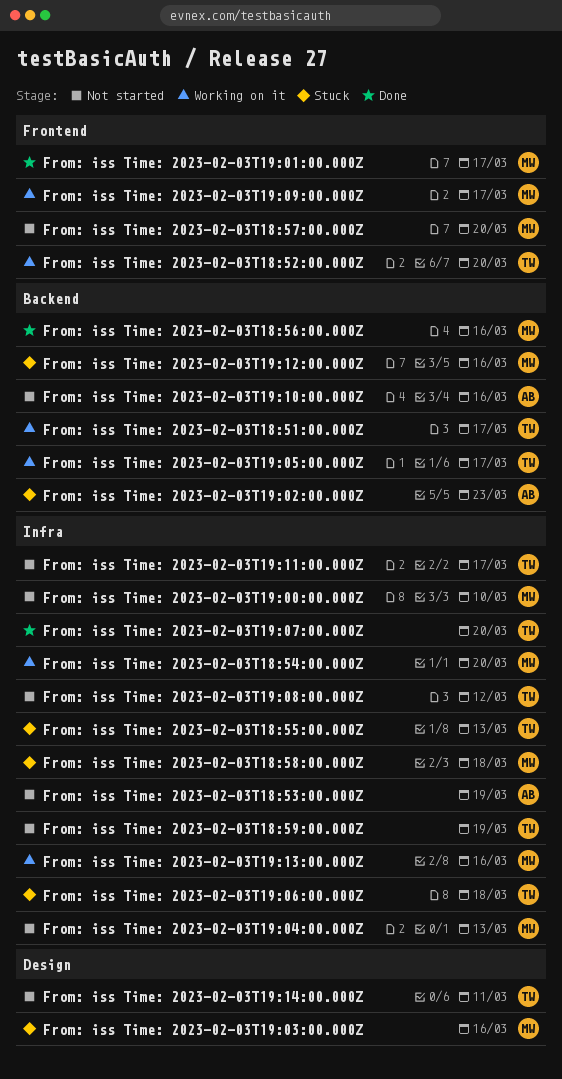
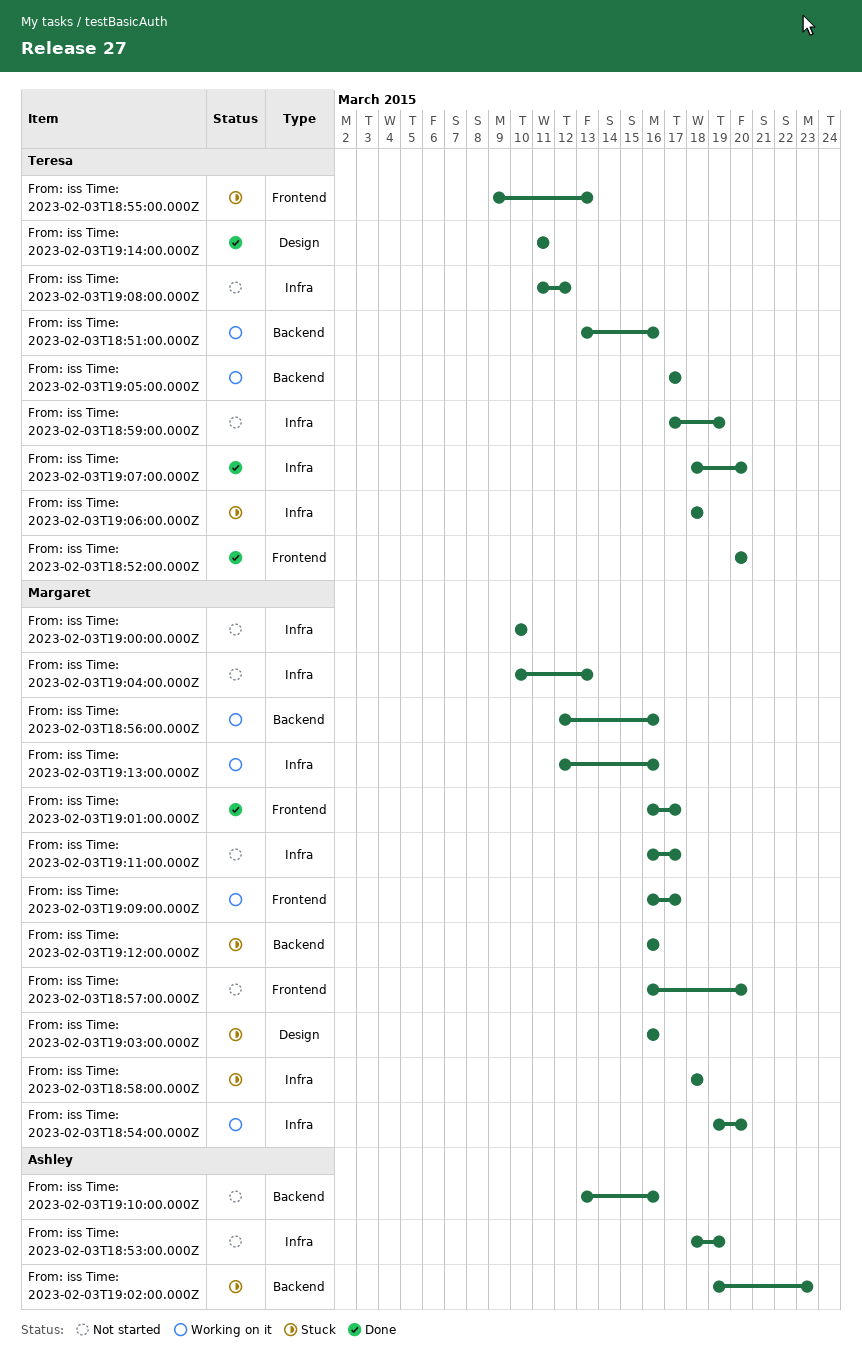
From: iss Time: 2023-02-03T18:51:00.000Z, due: Mar 17 -> Mar 16
From: iss Time: 2023-02-03T18:52:00.000Z, status: Working on it -> Done
From: iss Time: 2023-02-03T18:55:00.000Z, label: Infra -> Frontend
From: iss Time: 2023-02-03T18:56:00.000Z, status: Done -> Working on it
From: iss Time: 2023-02-03T19:11:00.000Z, owner: Teresa -> Margaret
From: iss Time: 2023-02-03T19:14:00.000Z, status: Not started -> Done

